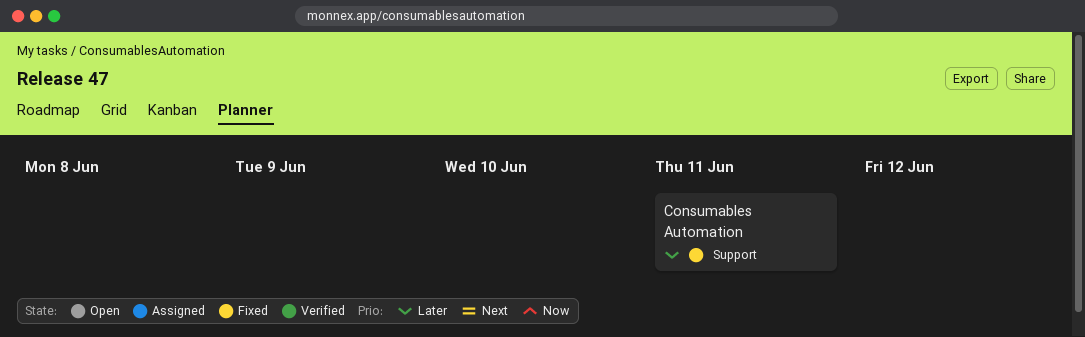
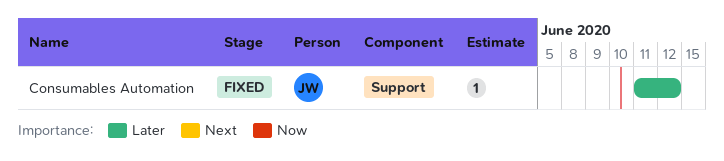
Consumables Automation, due: Jun 11 -> Jun 12

